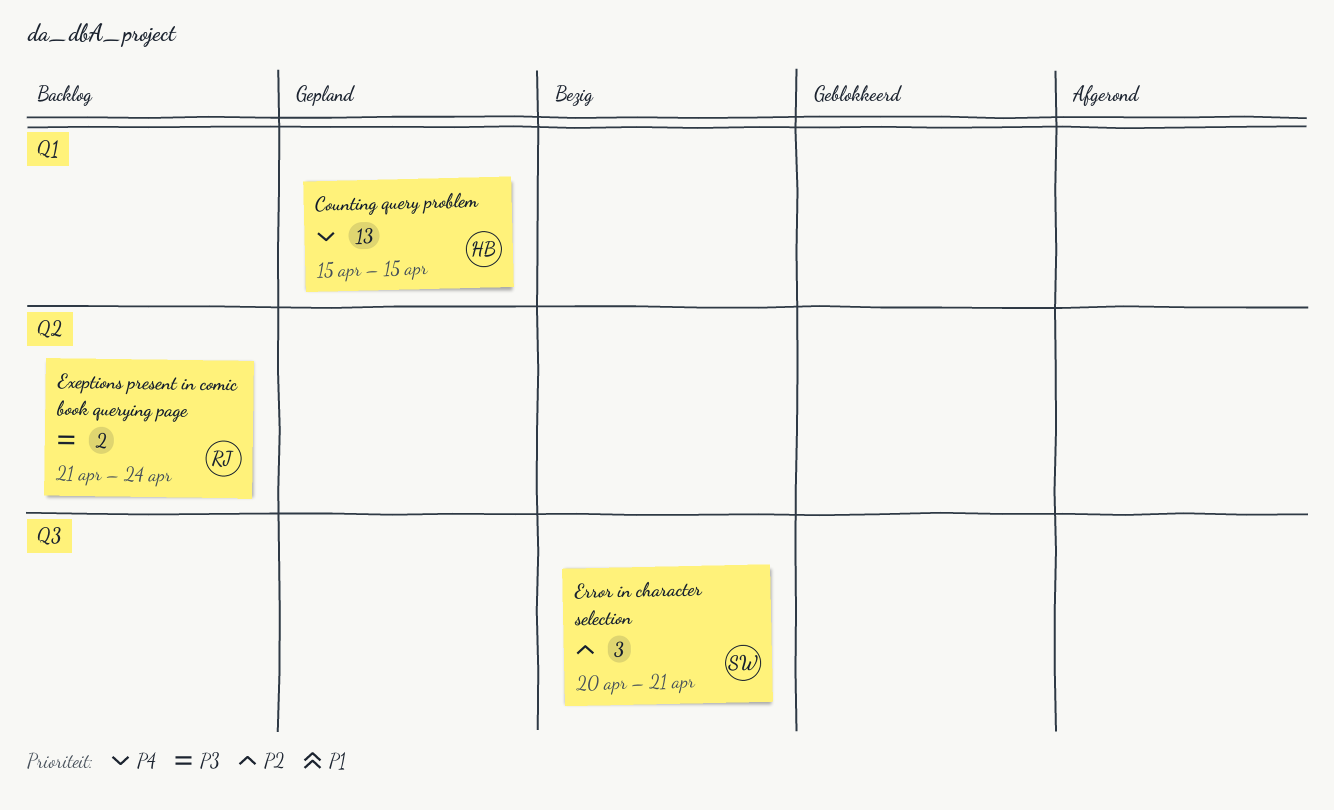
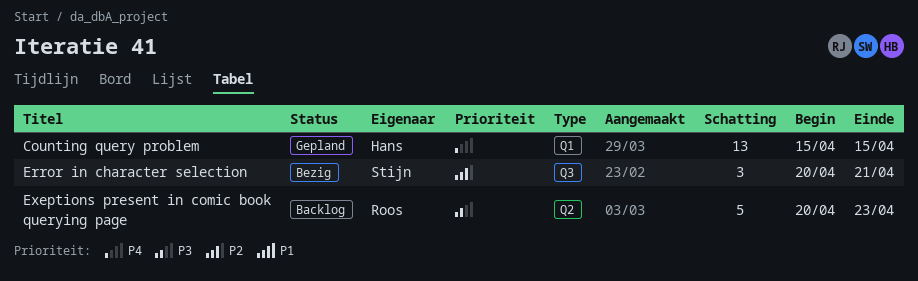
Exeptions present in comic book querying page, estimate: 2 -> 5
Exeptions present in comic book querying page, start: Apr 21 -> Apr 20
Exeptions present in comic book querying page, due: Apr 24 -> Apr 23

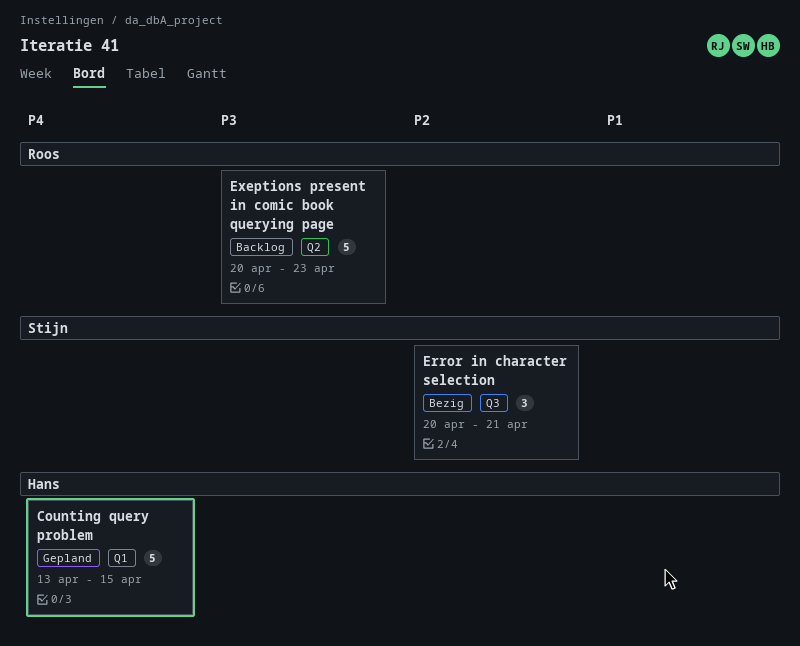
Counting query problem, estimate: 13 -> 5
Counting query problem, start: Apr 15 -> Apr 13

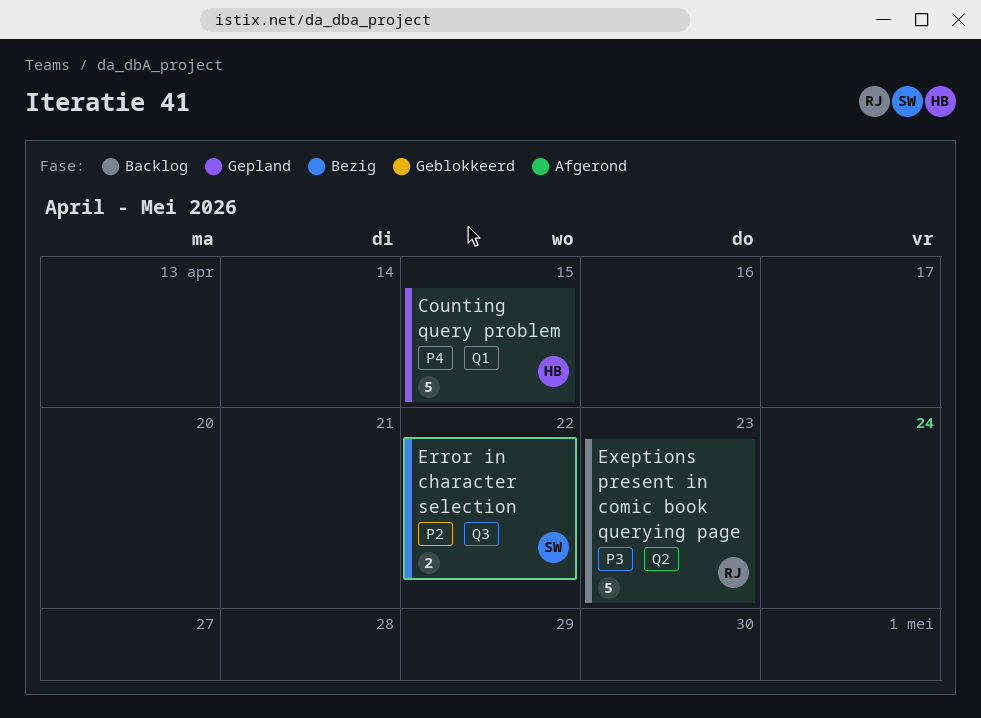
Error in character selection, estimate: 3 -> 2
Error in character selection, due: Apr 21 -> Apr 22

